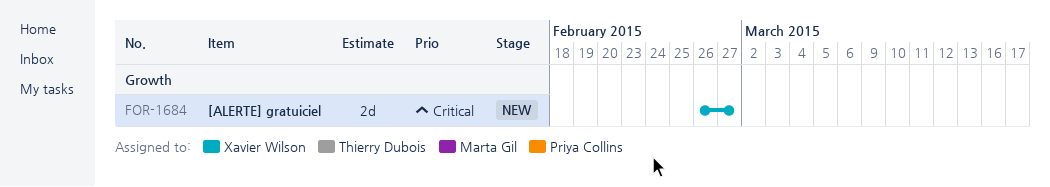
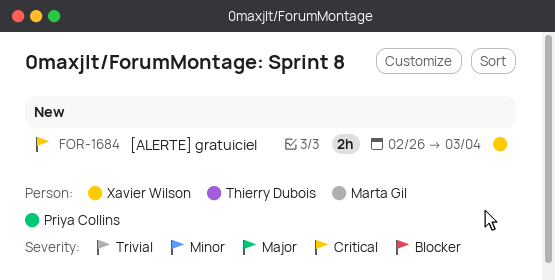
FOR-1684, estimate: 2d -> 2h
FOR-1684, due: Feb 27 -> Mar 4

